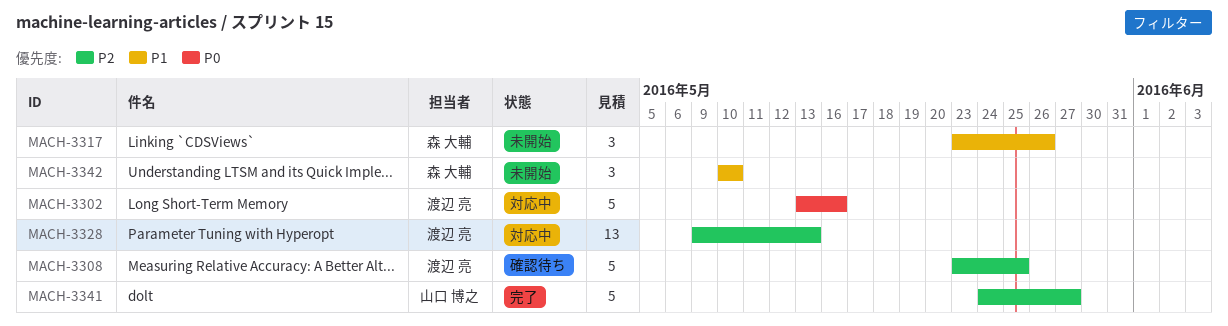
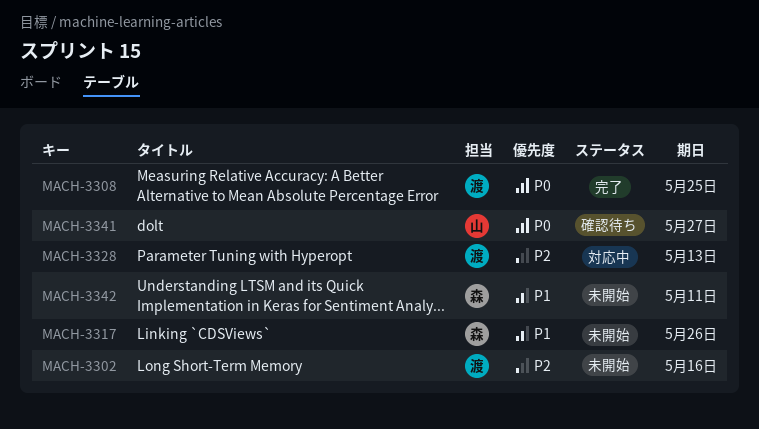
MACH-3302, status: 対応中 -> 未開始
MACH-3302, priority: P0 -> P2
MACH-3308, status: 確認待ち -> 完了
MACH-3308, priority: P2 -> P0
MACH-3341, status: 完了 -> 確認待ち
MACH-3341, priority: P2 -> P0
MACH-3342, due: May 10 -> May 11

